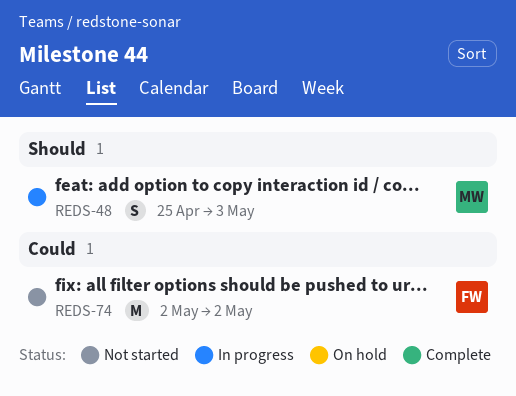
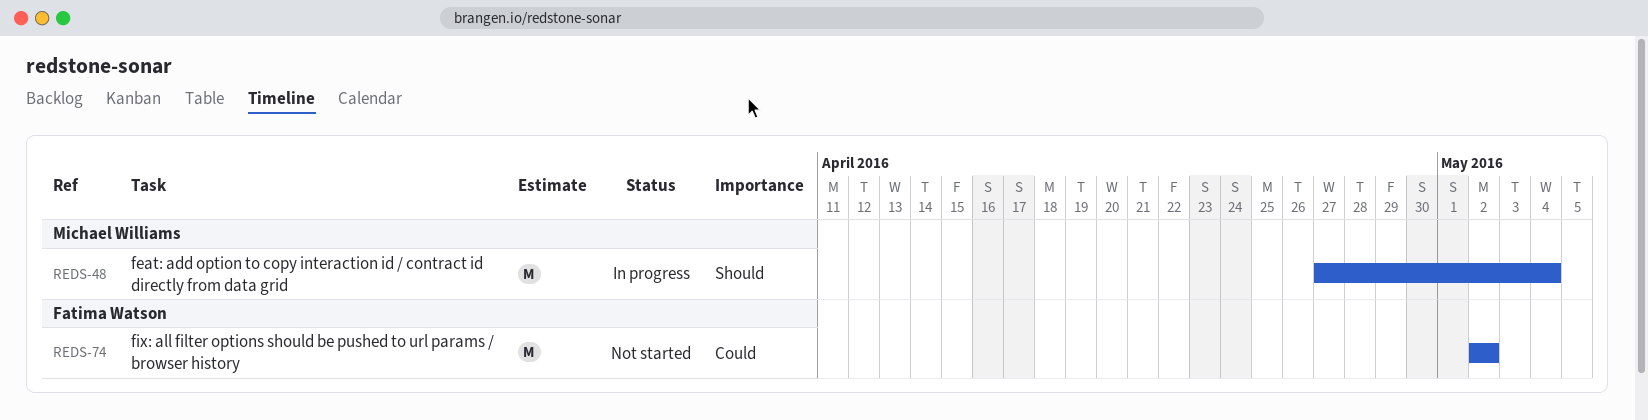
REDS-48, estimate: S -> M
REDS-48, start: Apr 25 -> Apr 27
REDS-48, due: May 3 -> May 4

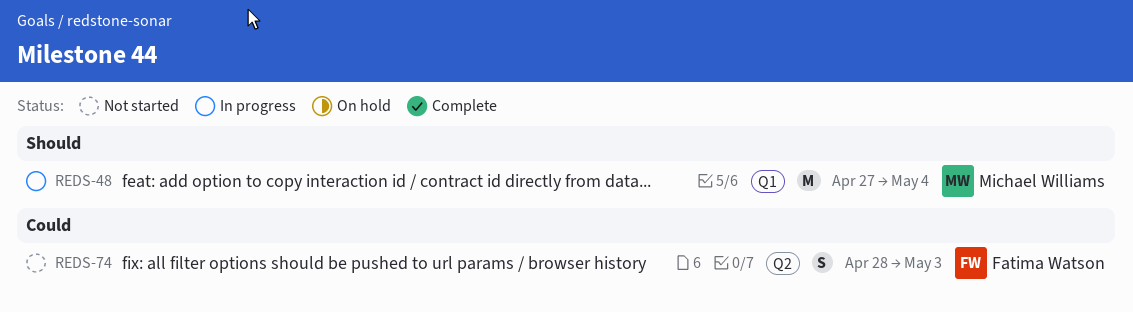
REDS-74, estimate: M -> S
REDS-74, start: May 2 -> Apr 28
REDS-74, due: May 2 -> May 3

